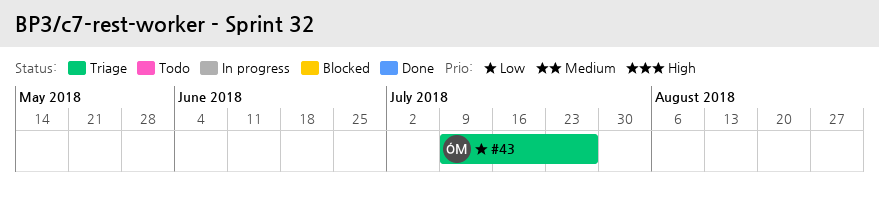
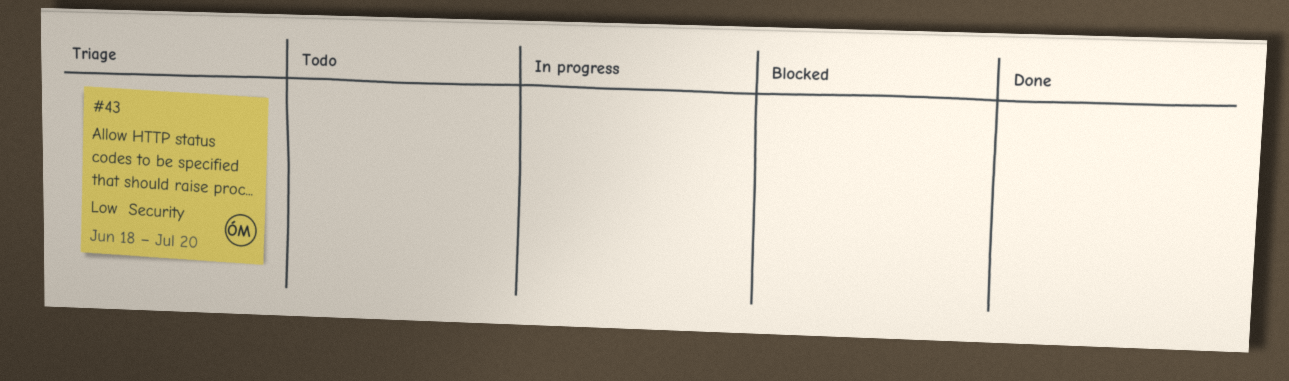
#43, start: Jul 9 -> Jun 18
#43, due: Jul 27 -> Jul 20

